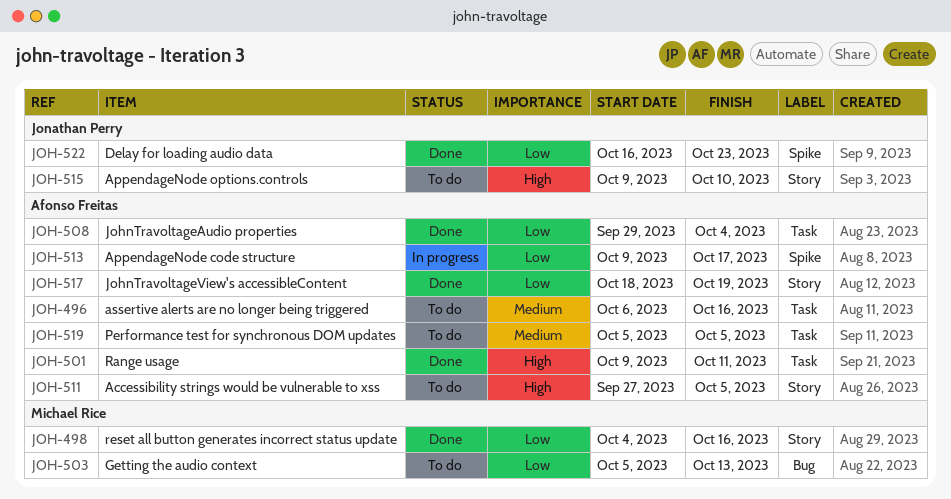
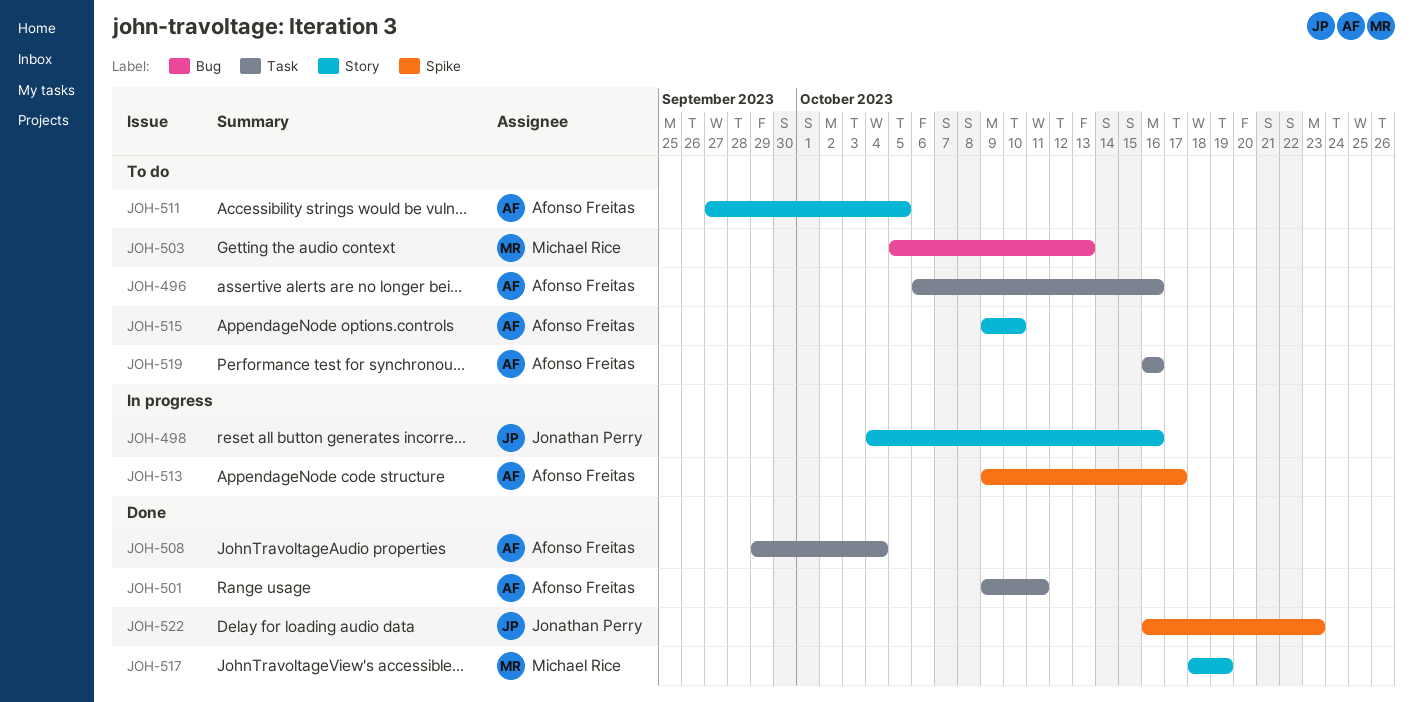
JOH-498, status: Done -> In progress
JOH-498, owner: Michael Rice -> Jonathan Perry
JOH-515, owner: Jonathan Perry -> Afonso Freitas
JOH-517, owner: Afonso Freitas -> Michael Rice
JOH-519, start: Oct 5 -> Oct 16
JOH-519, due: Oct 5 -> Oct 16

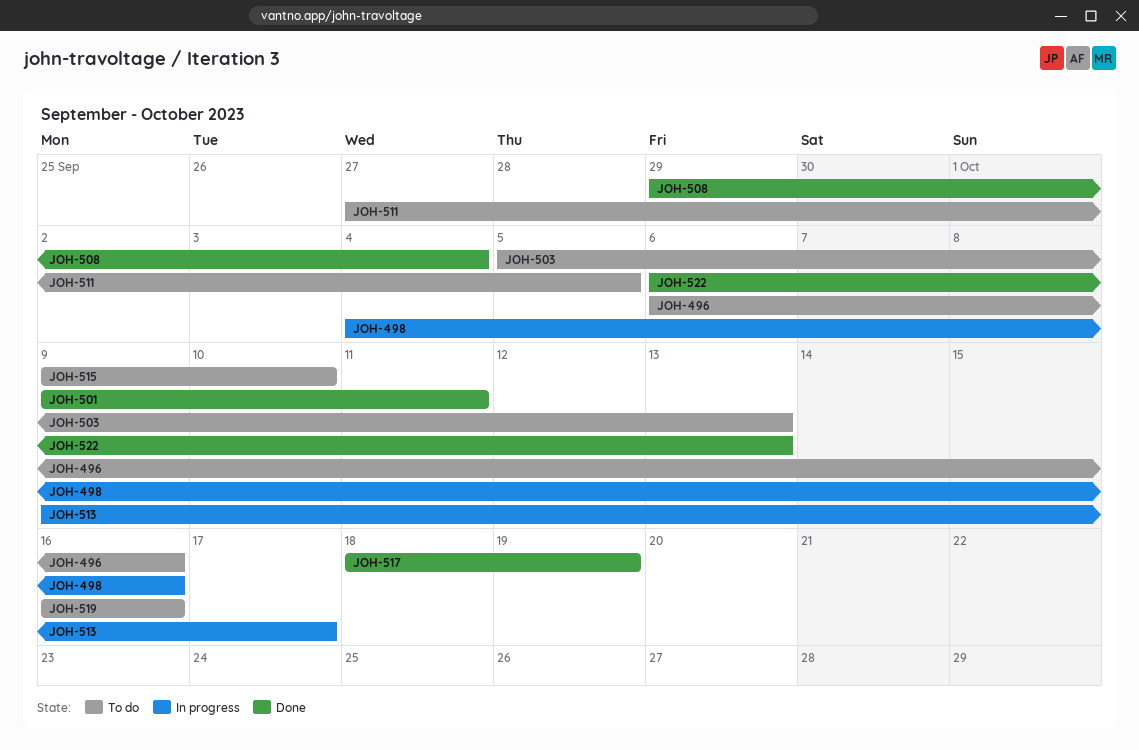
JOH-522, start: Oct 16 -> Oct 6
JOH-522, due: Oct 23 -> Oct 13

